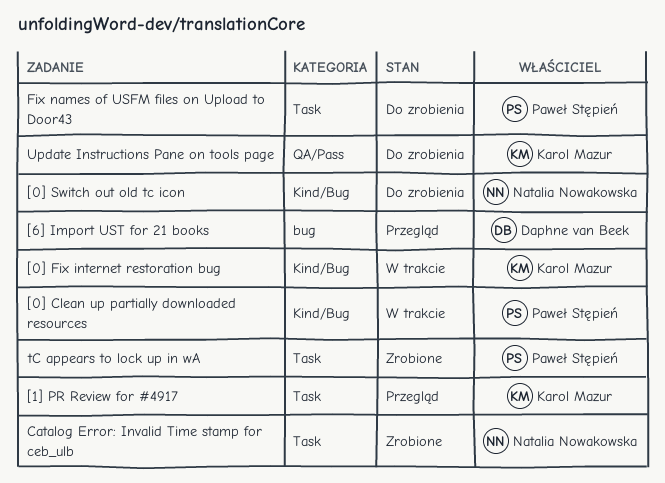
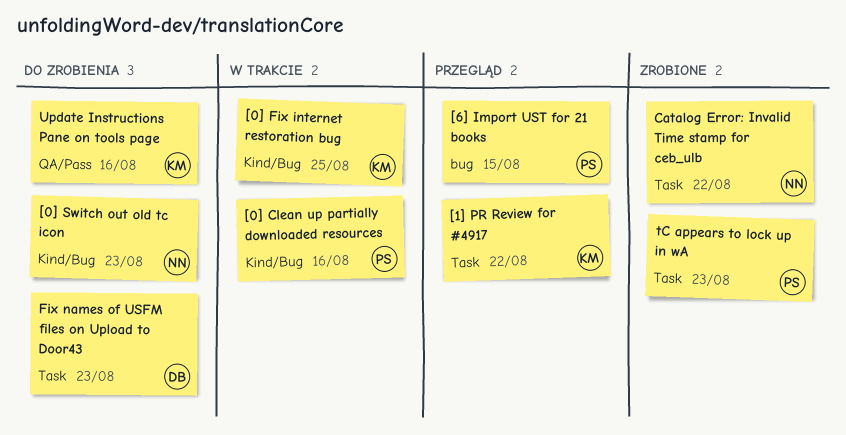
[6] Import UST for 21 books, owner: Daphne van Beek -> Paweł Stępień
Fix names of USFM files on Upload to Door43, owner: Paweł Stępień -> Daphne van Beek

